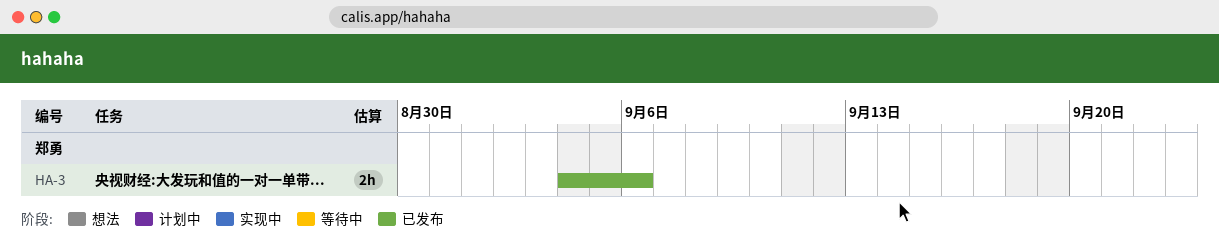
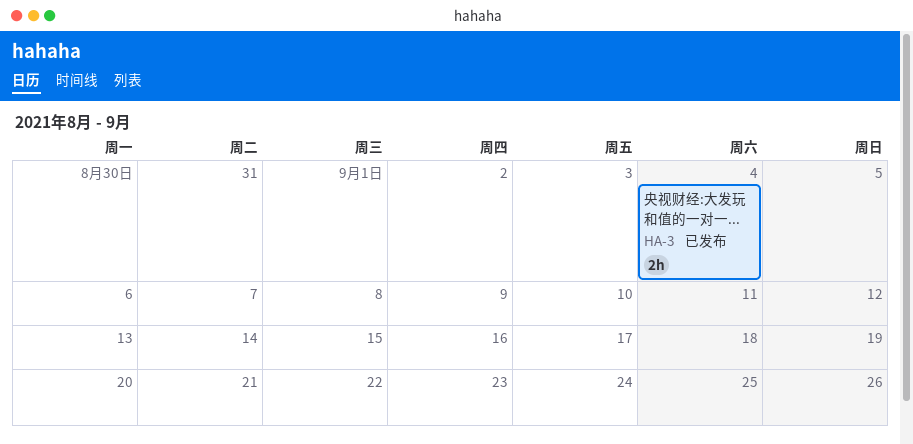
HA-3, due: Sep 6 -> Sep 4

